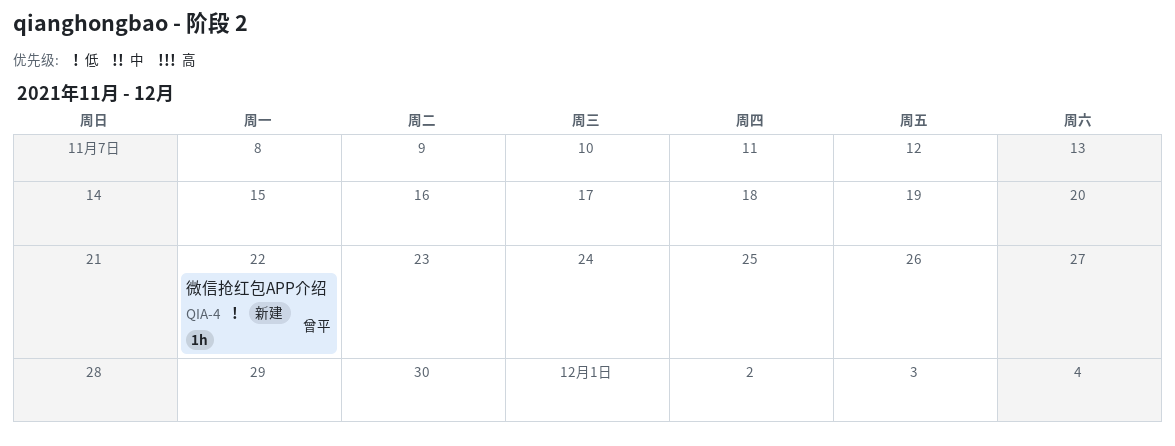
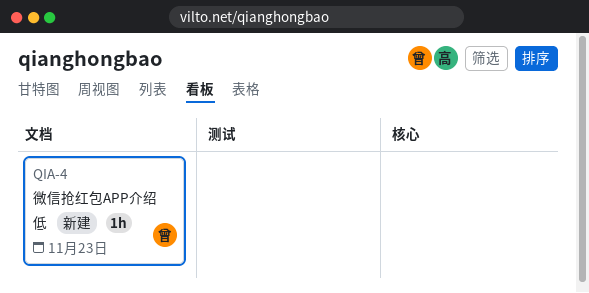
QIA-4, due: Nov 22 -> Nov 23

